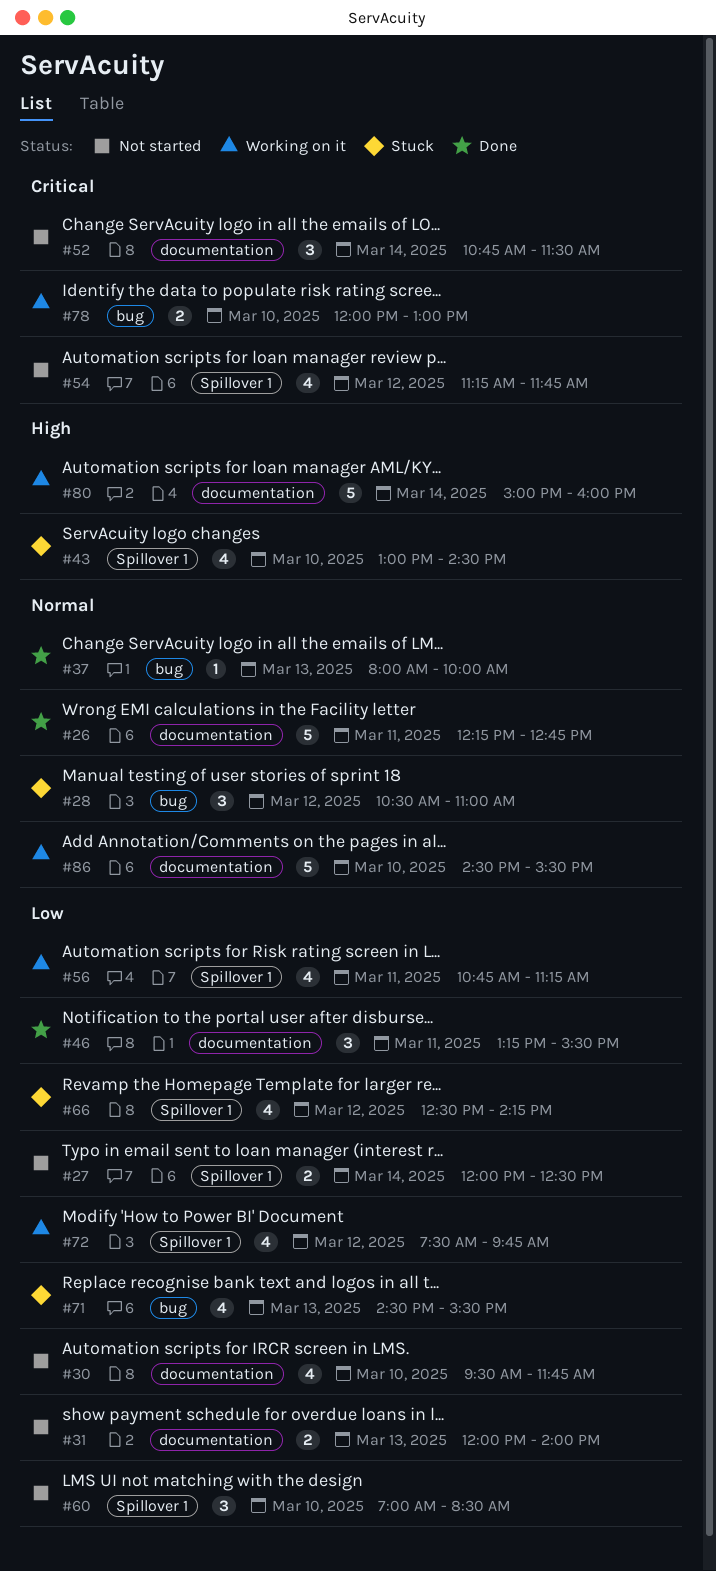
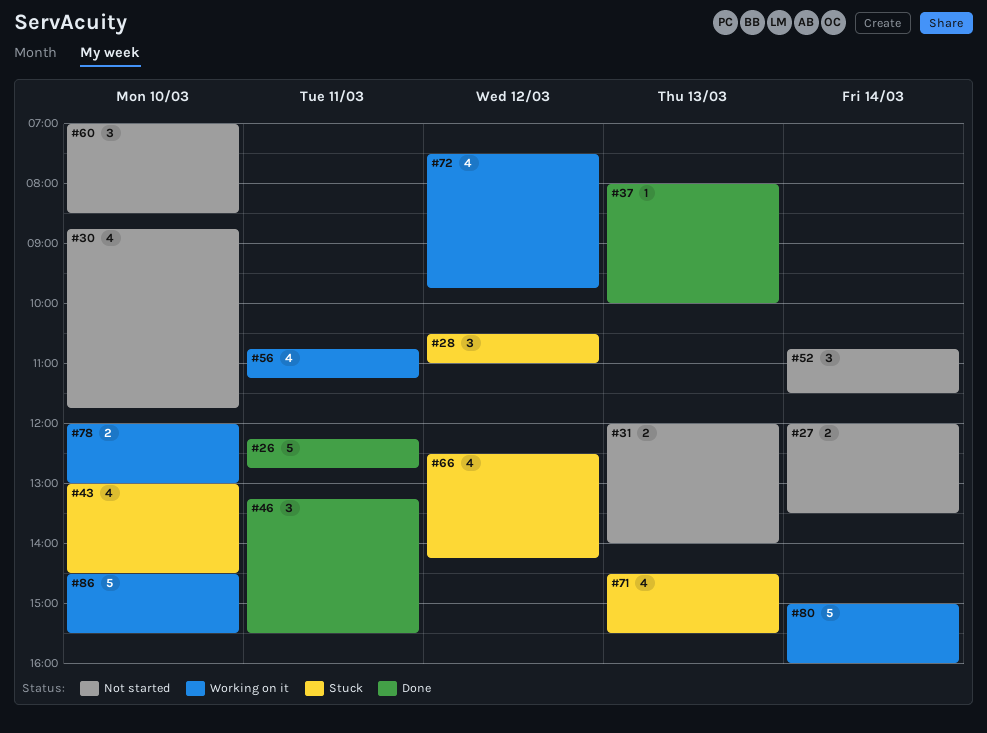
#27, ends: 12:30 -> 13:30
#30, begins: 09:30 -> 08:45
#54: present -> none

